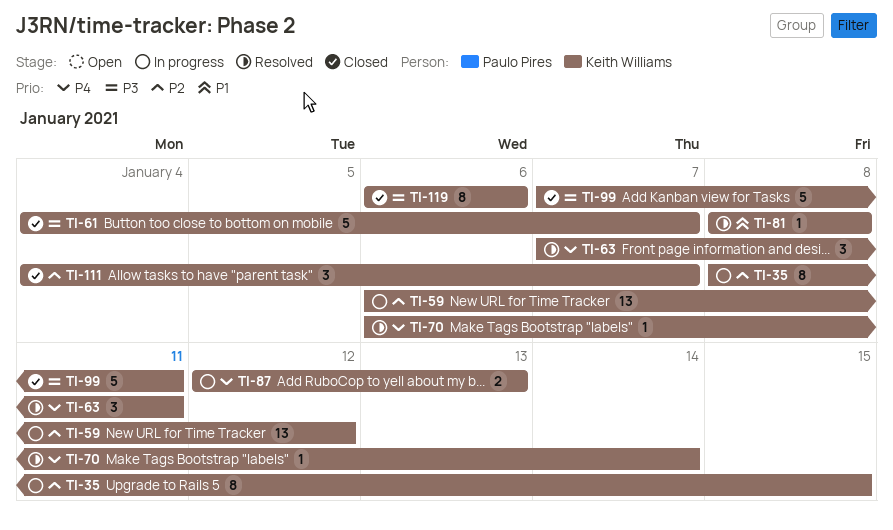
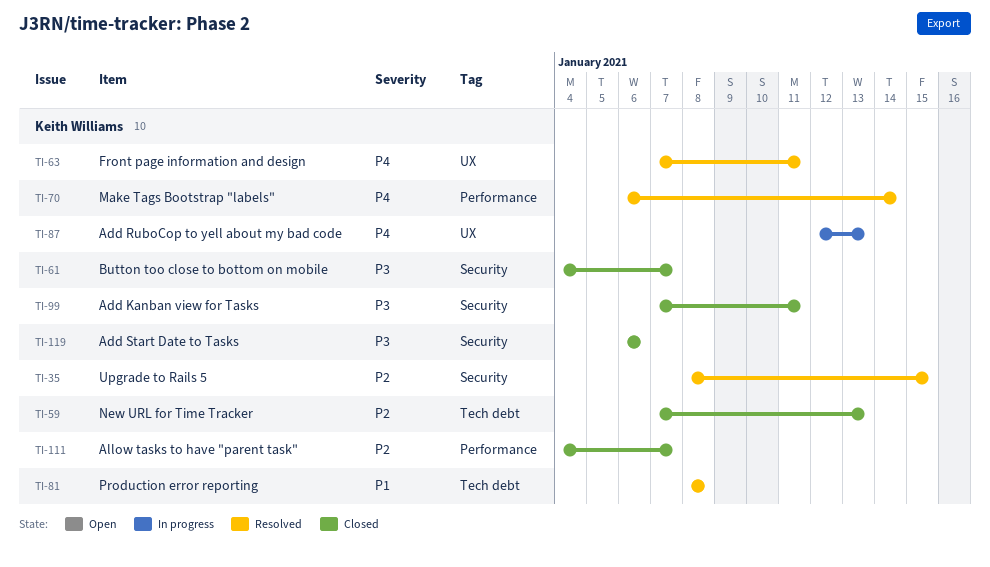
TI-35, status: In progress -> Resolved
TI-59, status: In progress -> Closed
TI-59, start: Jan 6 -> Jan 7
TI-59, due: Jan 12 -> Jan 13

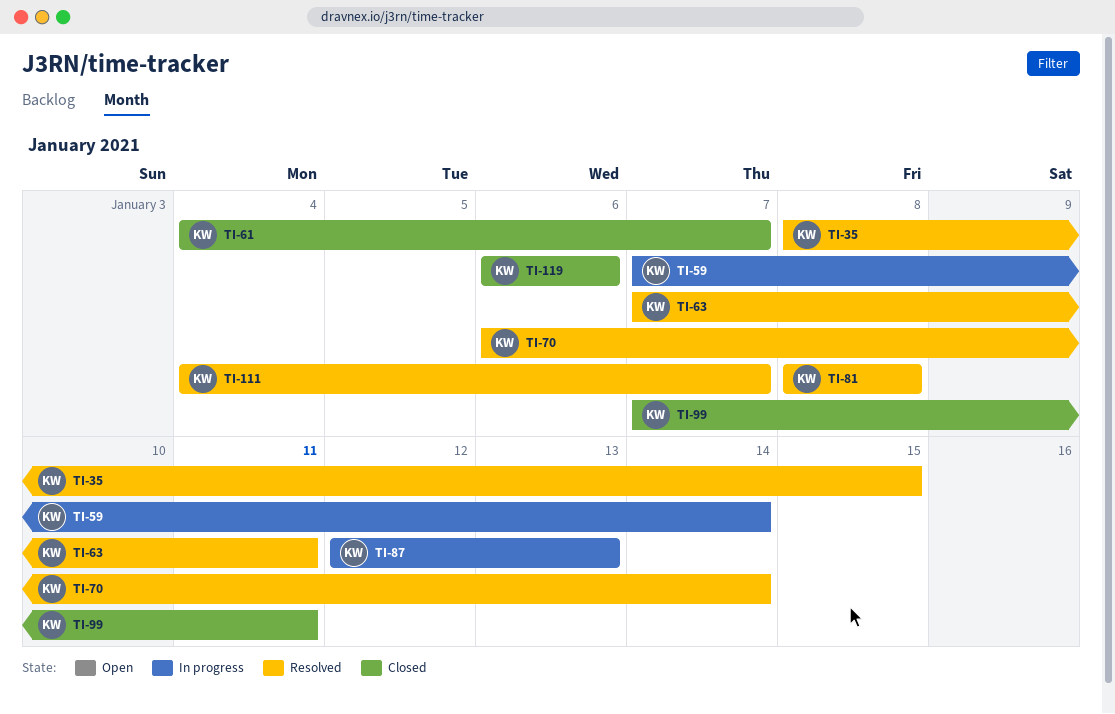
TI-59, status: Closed -> In progress
TI-59, due: Jan 13 -> Jan 14
TI-111, status: Closed -> Resolved

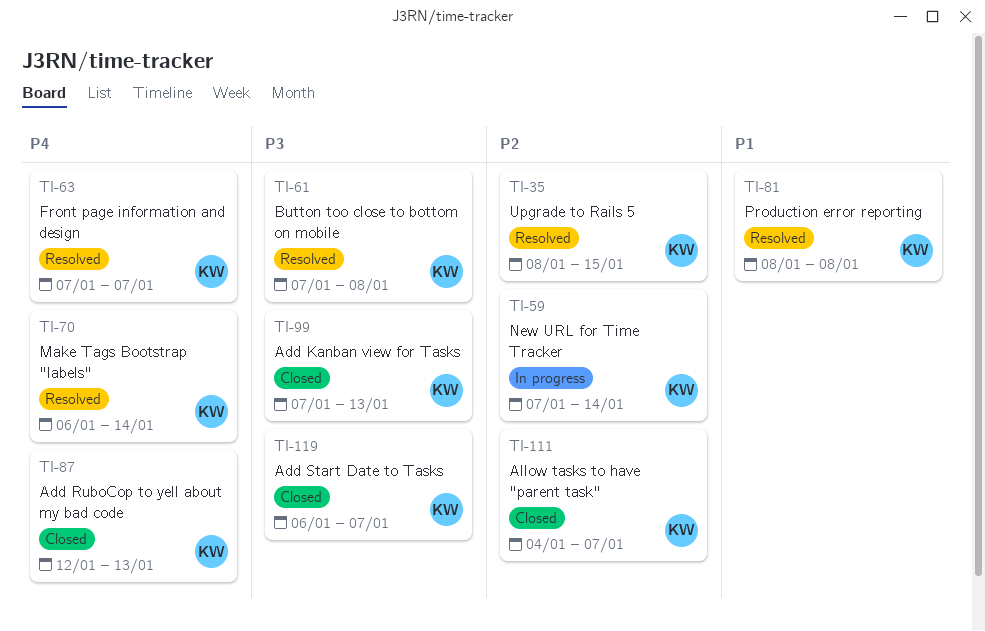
TI-61, status: Closed -> Resolved
TI-61, start: Jan 4 -> Jan 7
TI-61, due: Jan 7 -> Jan 8
TI-63, due: Jan 11 -> Jan 7
TI-87, status: In progress -> Closed
TI-99, due: Jan 11 -> Jan 13
TI-111, status: Resolved -> Closed
TI-119, due: Jan 6 -> Jan 7

